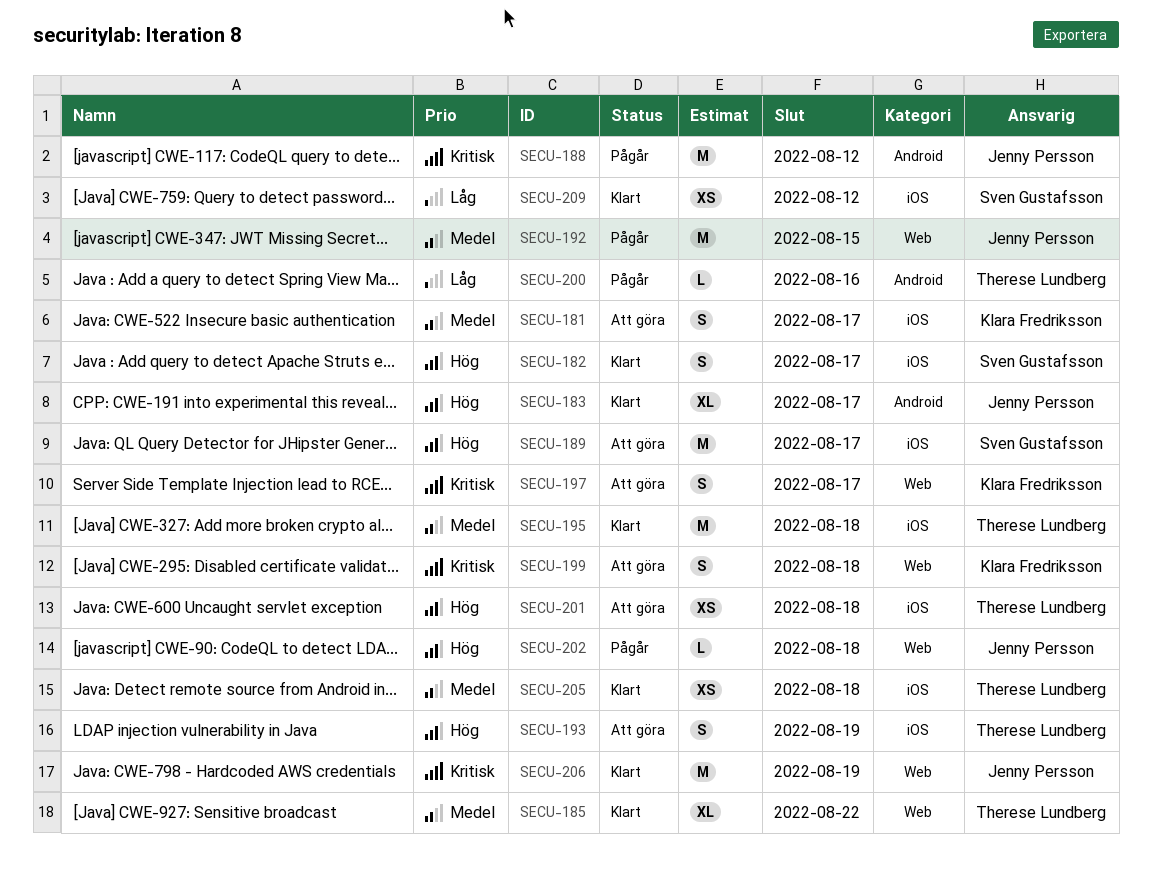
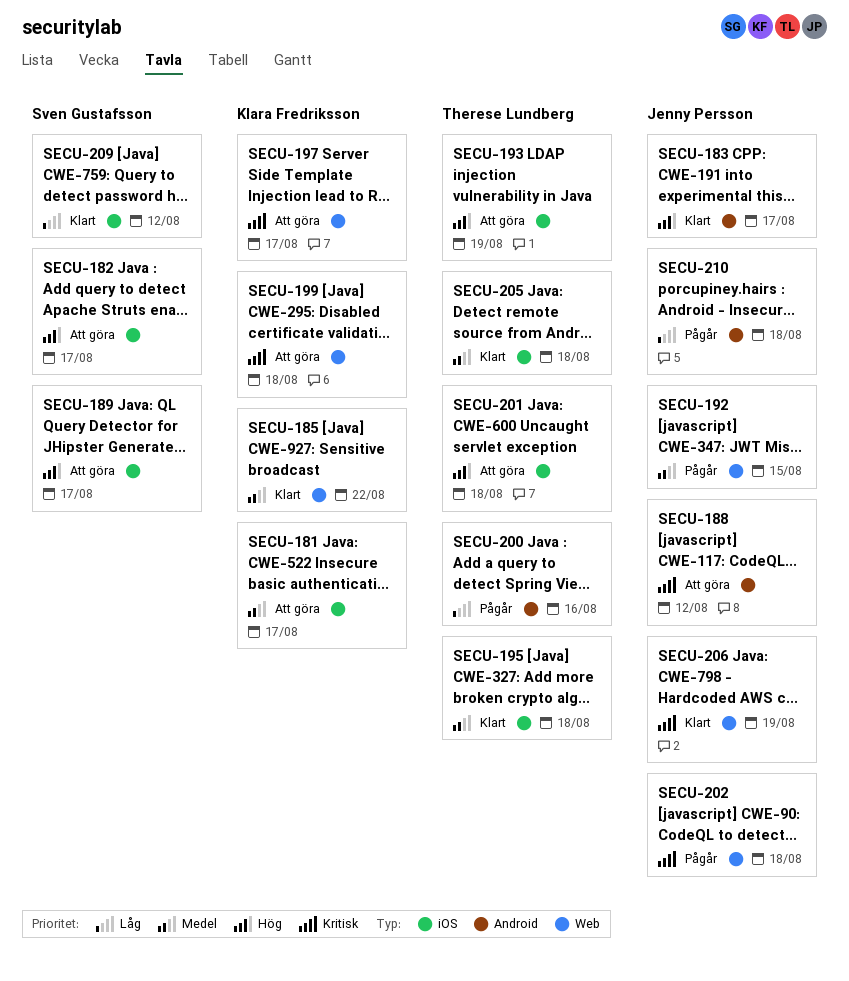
SECU-182, status: Klart -> Att göra
SECU-185, owner: Therese Lundberg -> Klara Fredriksson
SECU-188, status: Pågår -> Att göra
SECU-202, priority: Hög -> Kritisk
SECU-210: none -> present

